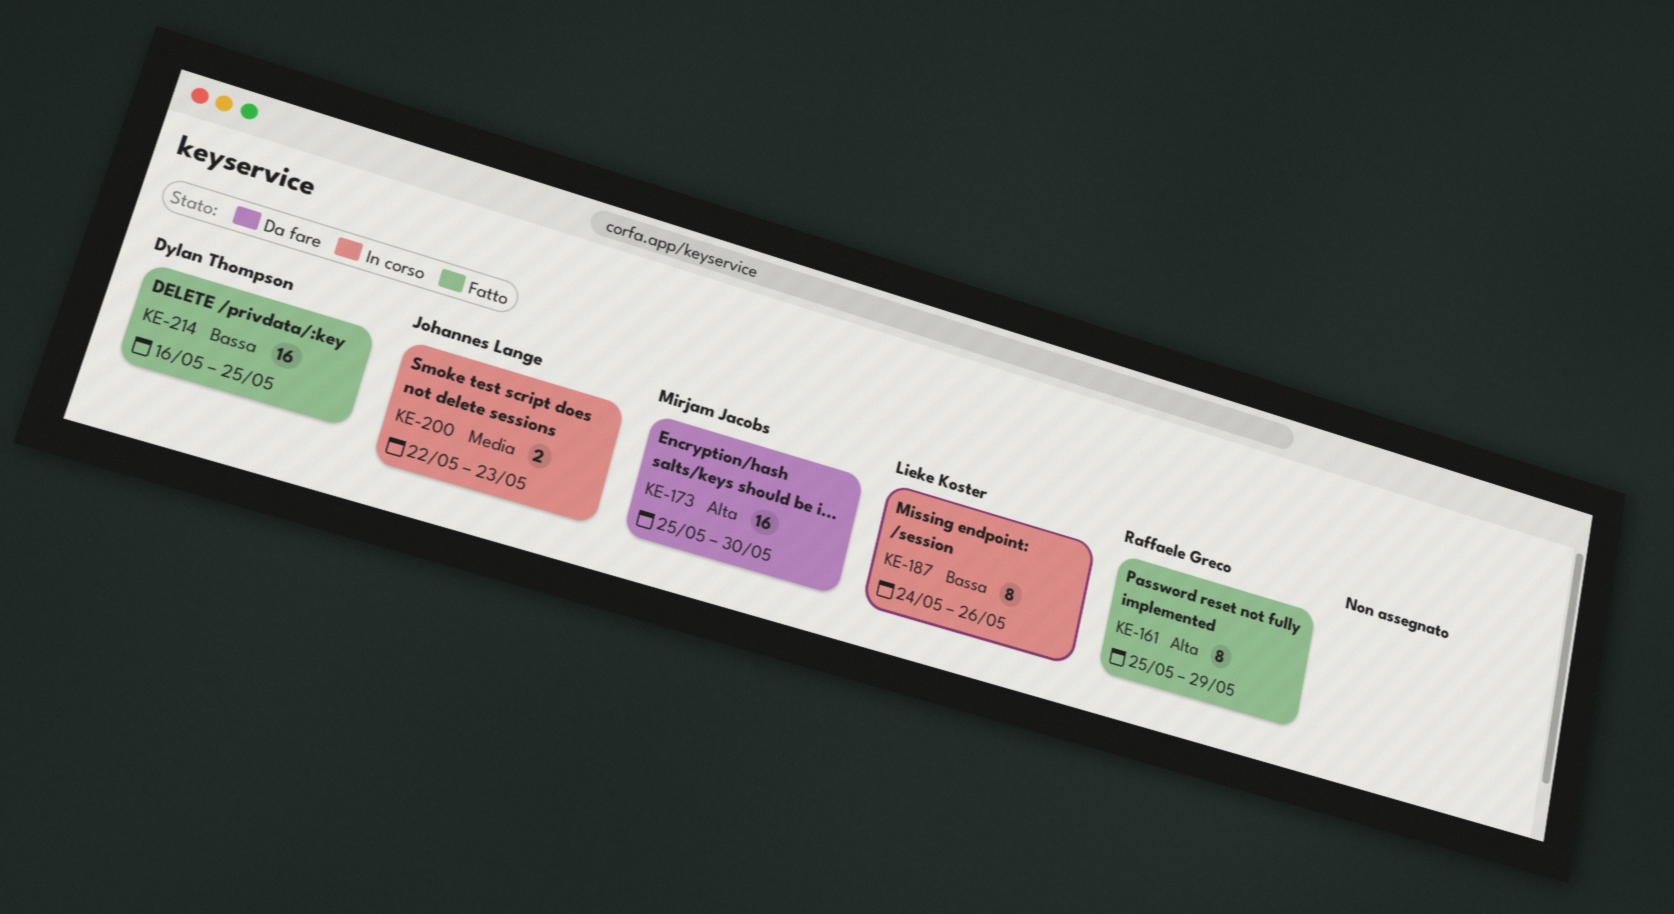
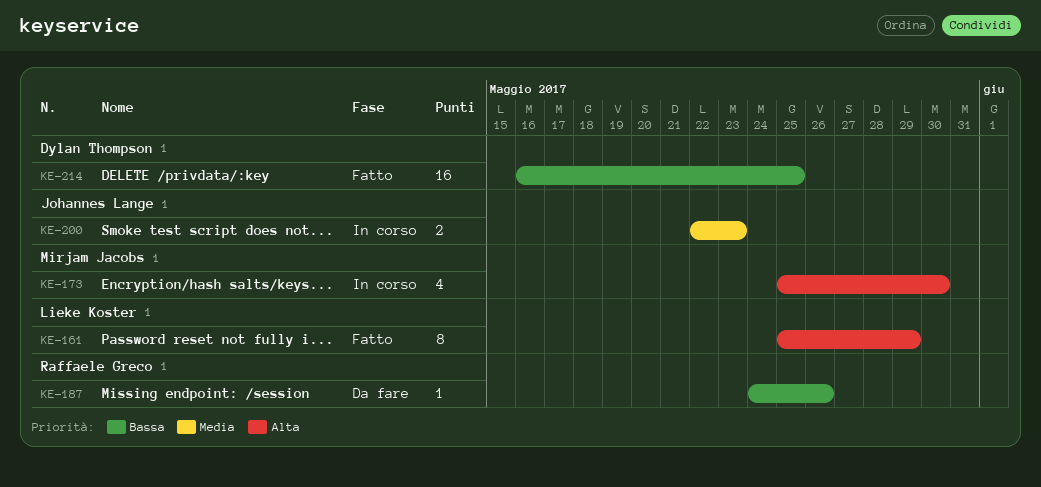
KE-161, owner: Raffaele Greco -> Lieke Koster
KE-173, status: Da fare -> In corso
KE-173, estimate: 16 -> 4
KE-187, status: In corso -> Da fare
KE-187, owner: Lieke Koster -> Raffaele Greco
KE-187, estimate: 8 -> 1

